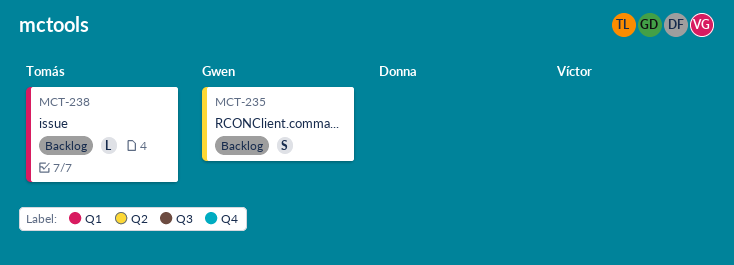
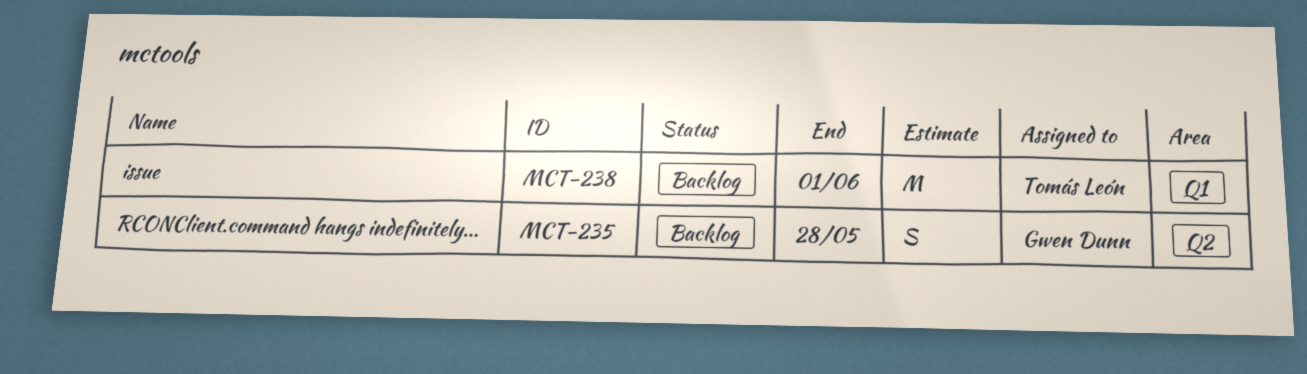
MCT-238, estimate: L -> M

